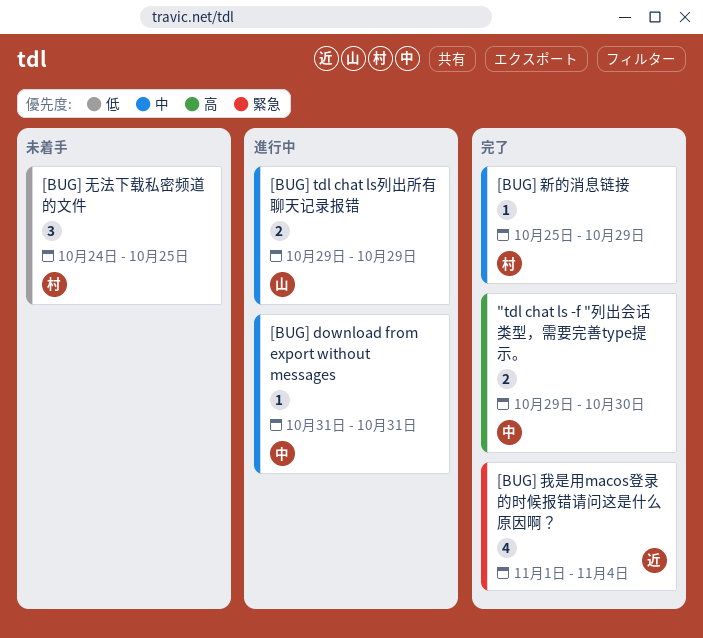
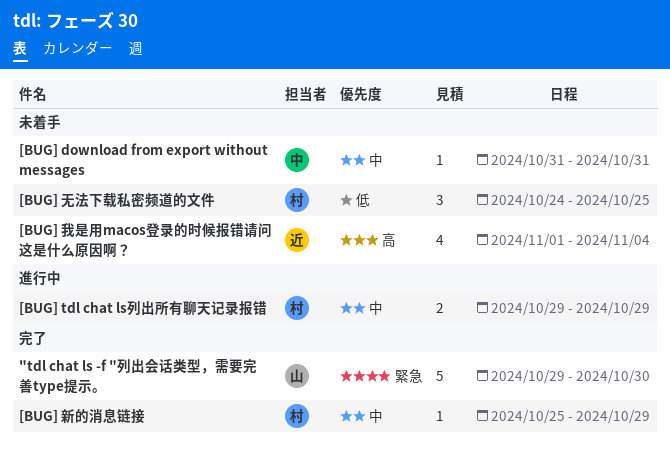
"tdl chat ls -f "列出会话类型，需要完善type提示。, owner: 中 -> 山
"tdl chat ls -f "列出会话类型，需要完善type提示。, priority: 高 -> 緊急
"tdl chat ls -f "列出会话类型，需要完善type提示。, estimate: 2 -> 5
[BUG] download from export without messages, status: 進行中 -> 未着手
[BUG] tdl chat ls列出所有聊天记录报错, owner: 山 -> 村
[BUG] 我是用macos登录的时候报错请问这是什么原因啊？, status: 完了 -> 未着手
[BUG] 我是用macos登录的时候报错请问这是什么原因啊？, priority: 緊急 -> 高

